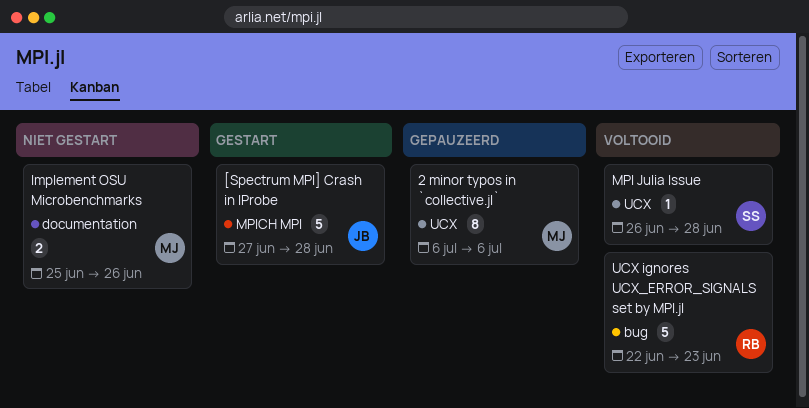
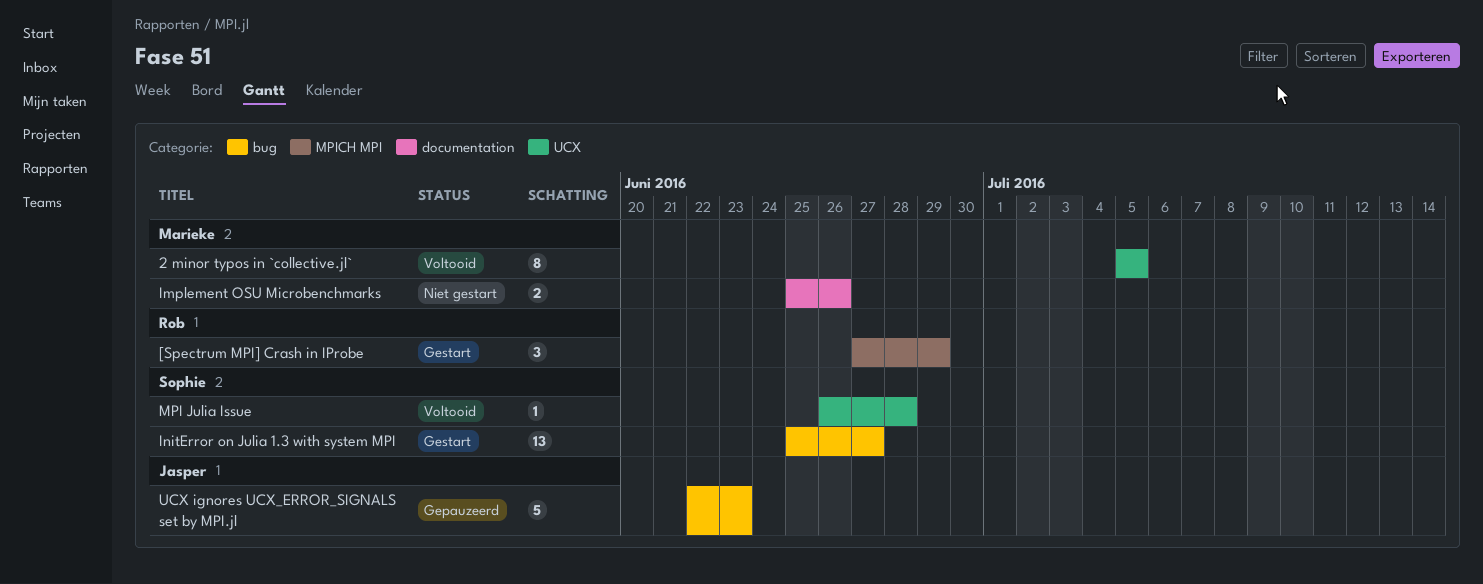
2 minor typos in `collective.jl`, status: Gepauzeerd -> Voltooid
2 minor typos in `collective.jl`, start: Jul 6 -> Jul 5
2 minor typos in `collective.jl`, due: Jul 6 -> Jul 5
[Spectrum MPI] Crash in IProbe, owner: Jasper -> Rob
[Spectrum MPI] Crash in IProbe, estimate: 5 -> 3
[Spectrum MPI] Crash in IProbe, due: Jun 28 -> Jun 29
InitError on Julia 1.3 with system MPI: none -> present
UCX ignores UCX_ERROR_SIGNALS set by MPI.jl, status: Voltooid -> Gepauzeerd
UCX ignores UCX_ERROR_SIGNALS set by MPI.jl, owner: Rob -> Jasper

